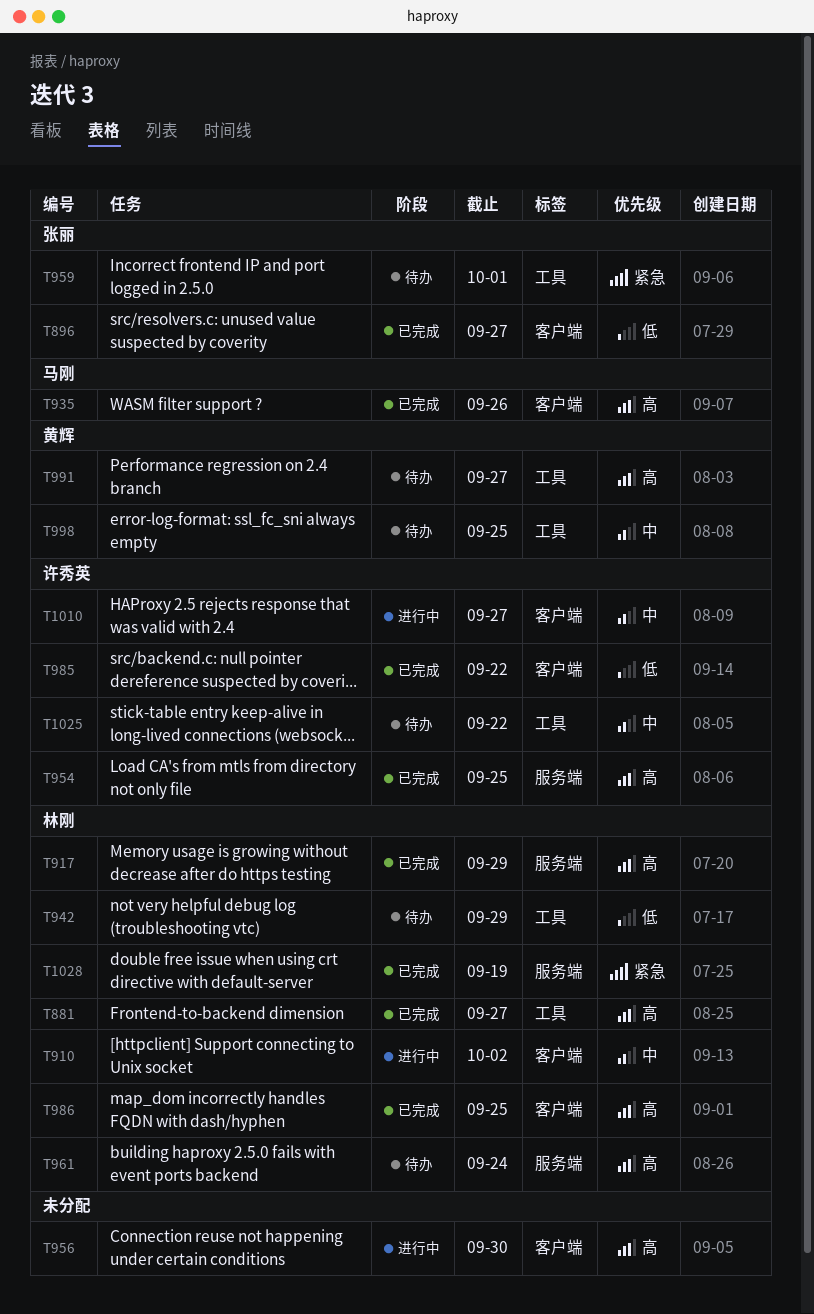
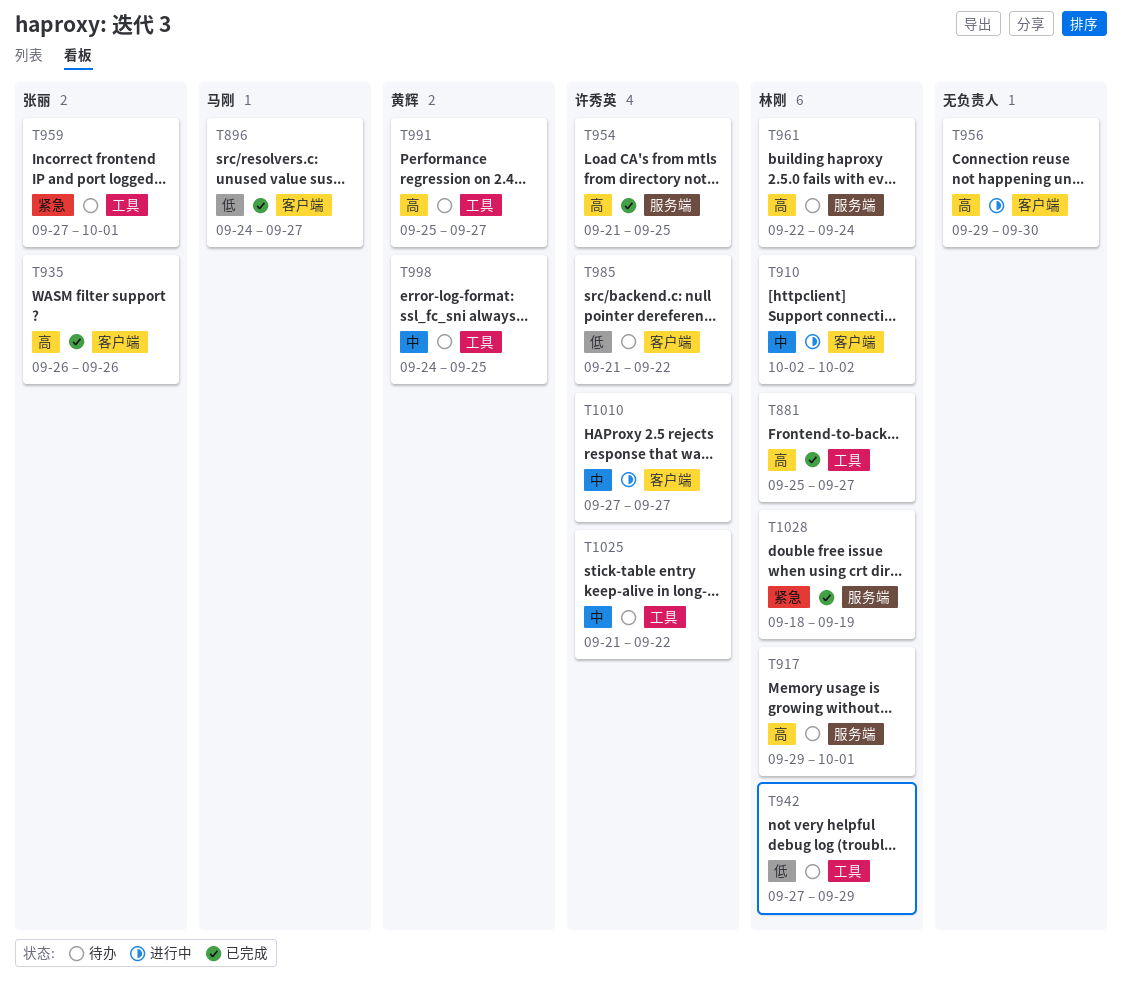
T896, owner: 张丽 -> 马刚
T917, status: 已完成 -> 待办
T917, due: Sep 29 -> Oct 1
T935, owner: 马刚 -> 张丽
T985, status: 已完成 -> 待办
T986: present -> none

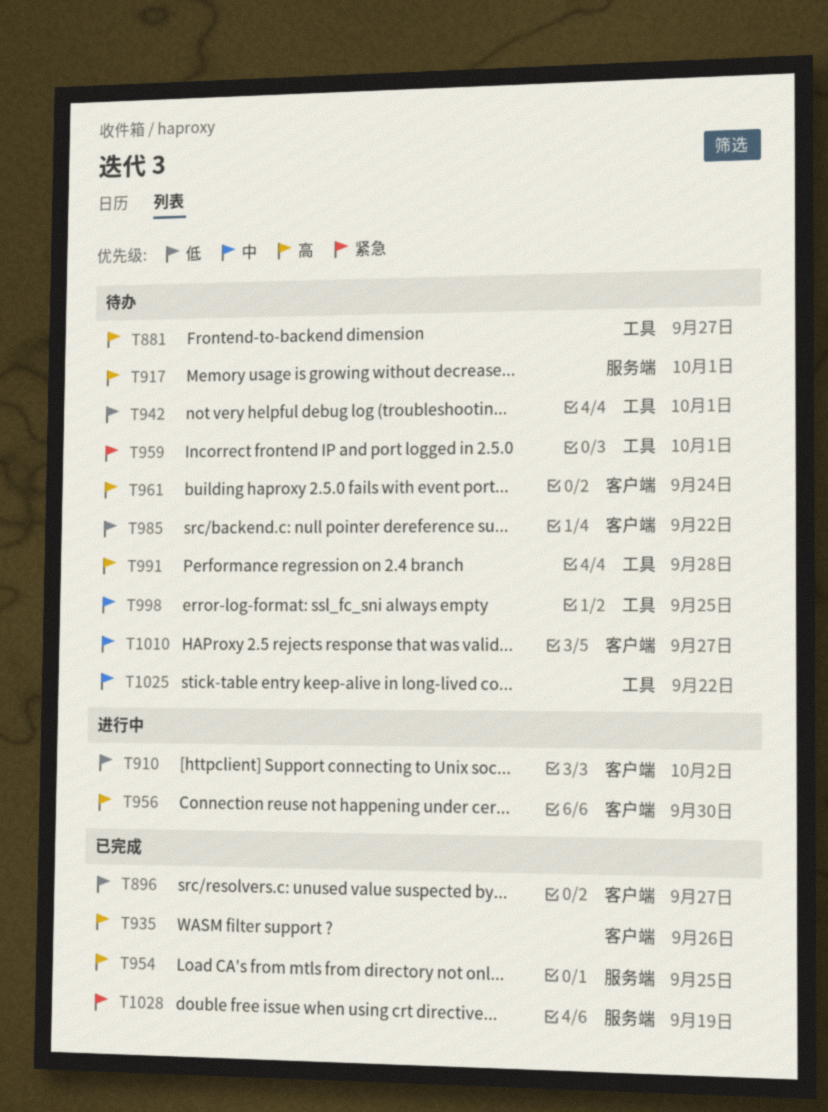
T881, status: 已完成 -> 待办
T910, priority: 中 -> 低
T942, due: Sep 29 -> Oct 1
T961, label: 服务端 -> 客户端
T991, due: Sep 27 -> Sep 28
T1010, status: 进行中 -> 待办

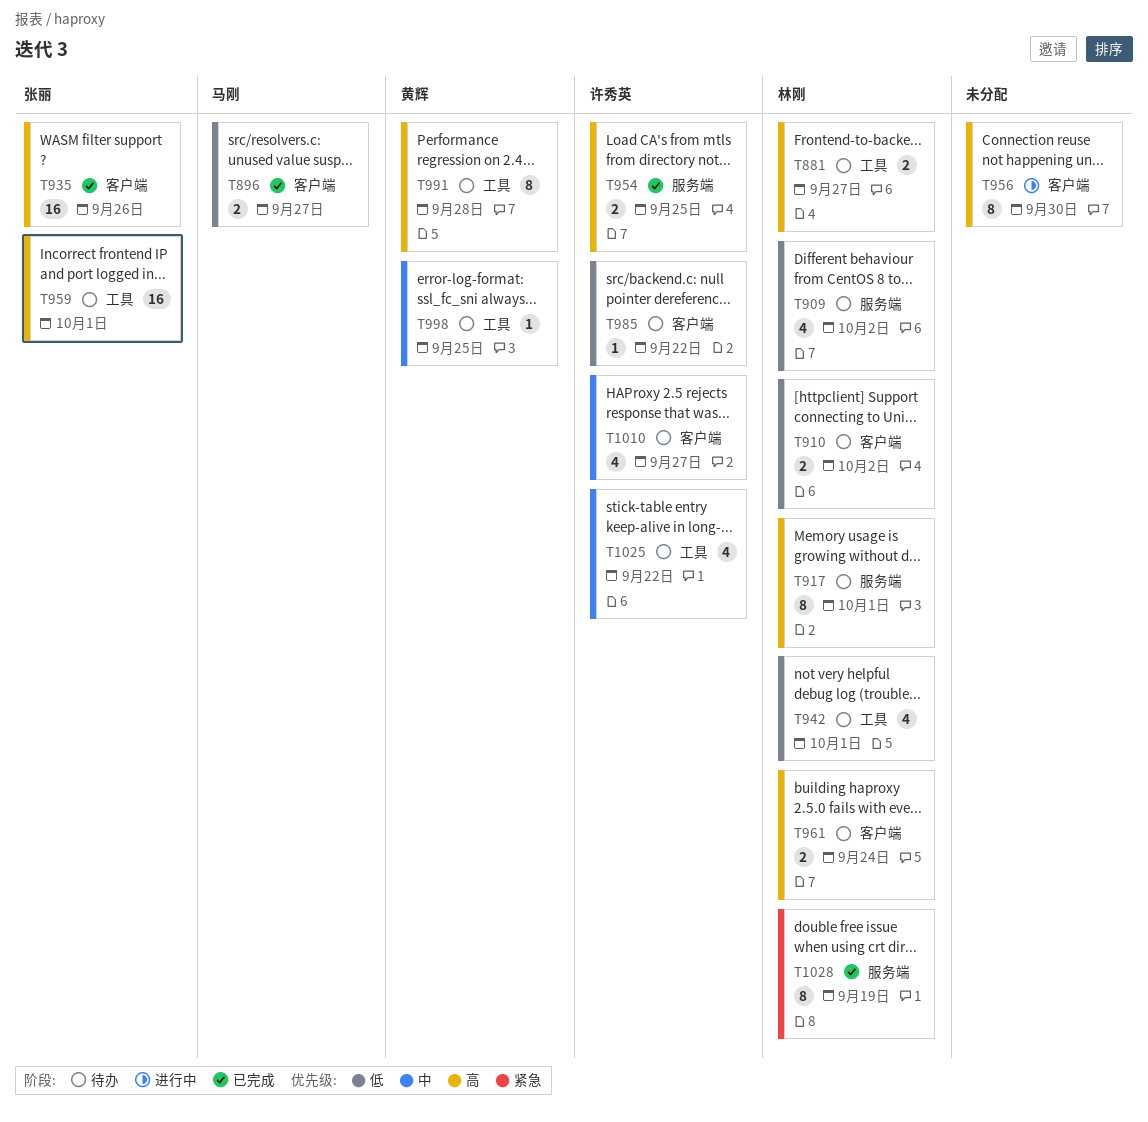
T909: none -> present
T910, status: 进行中 -> 待办
T959, priority: 紧急 -> 高

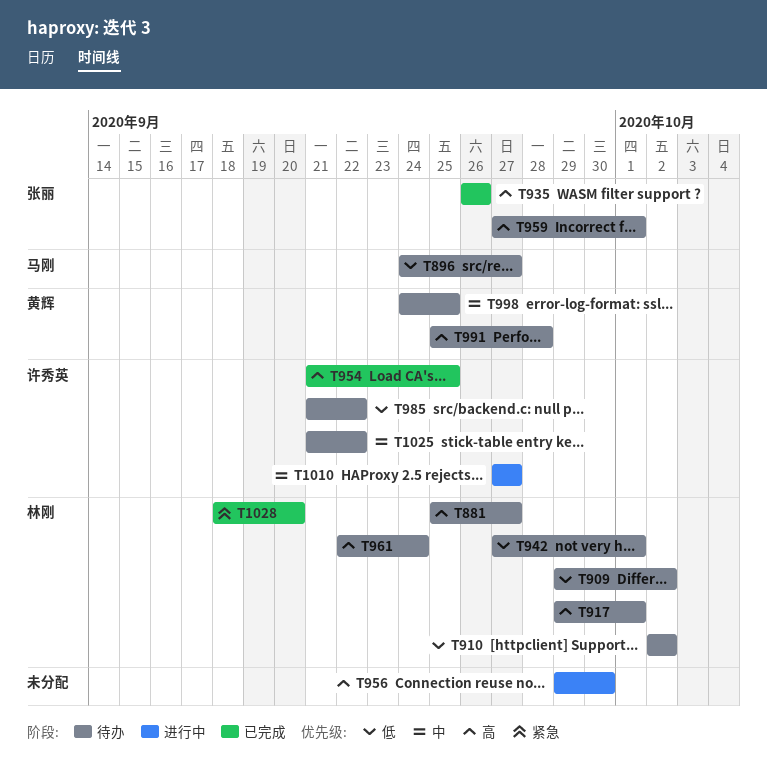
T896, status: 已完成 -> 待办
T1010, status: 待办 -> 进行中
T1028, due: Sep 19 -> Sep 20

